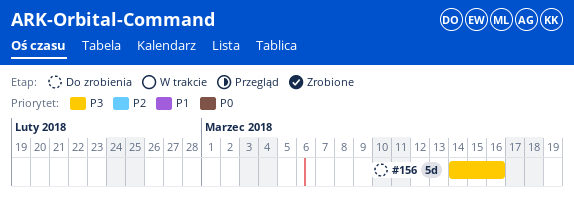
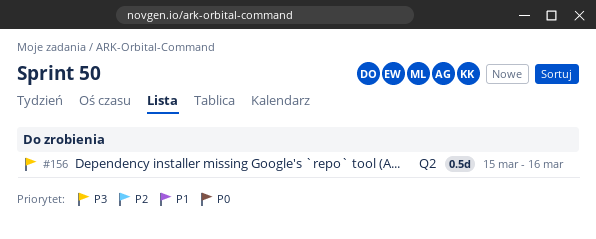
#156, estimate: 5d -> 0.5d
#156, start: Mar 14 -> Mar 15

